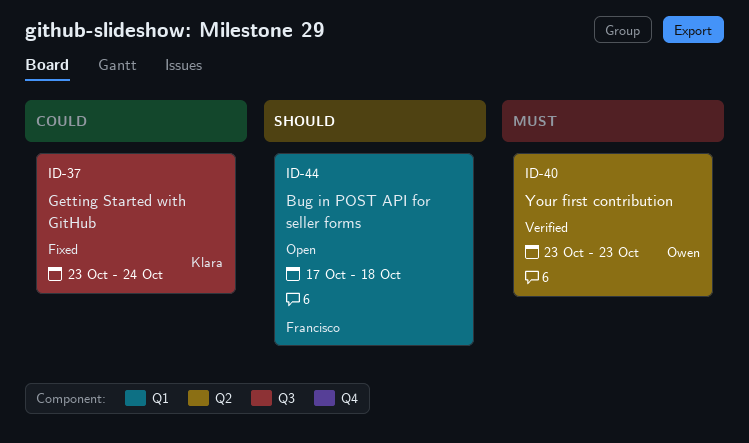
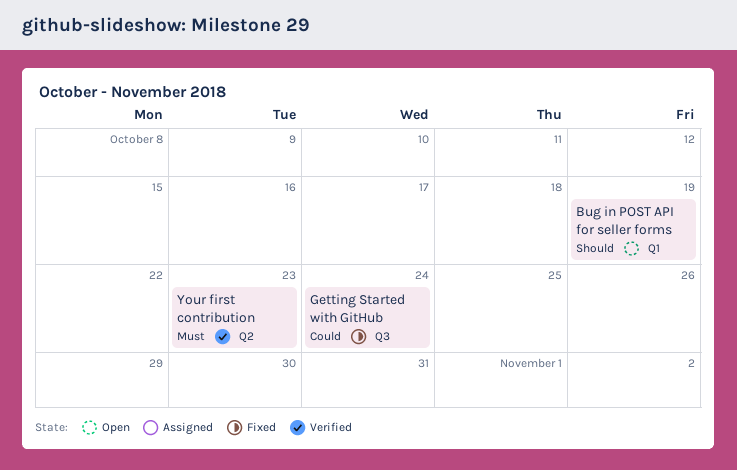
Bug in POST API for seller forms, due: Oct 18 -> Oct 19

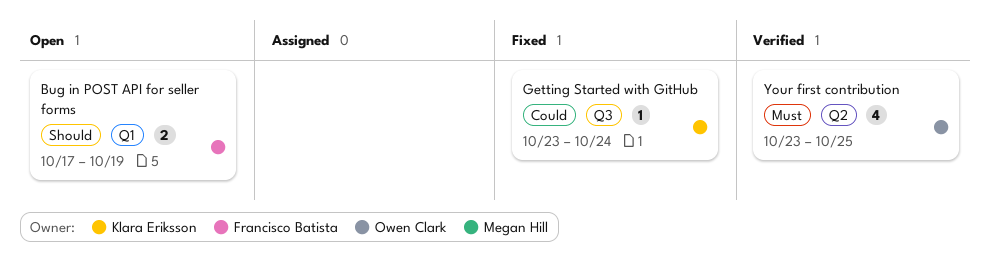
Your first contribution, due: Oct 23 -> Oct 25

